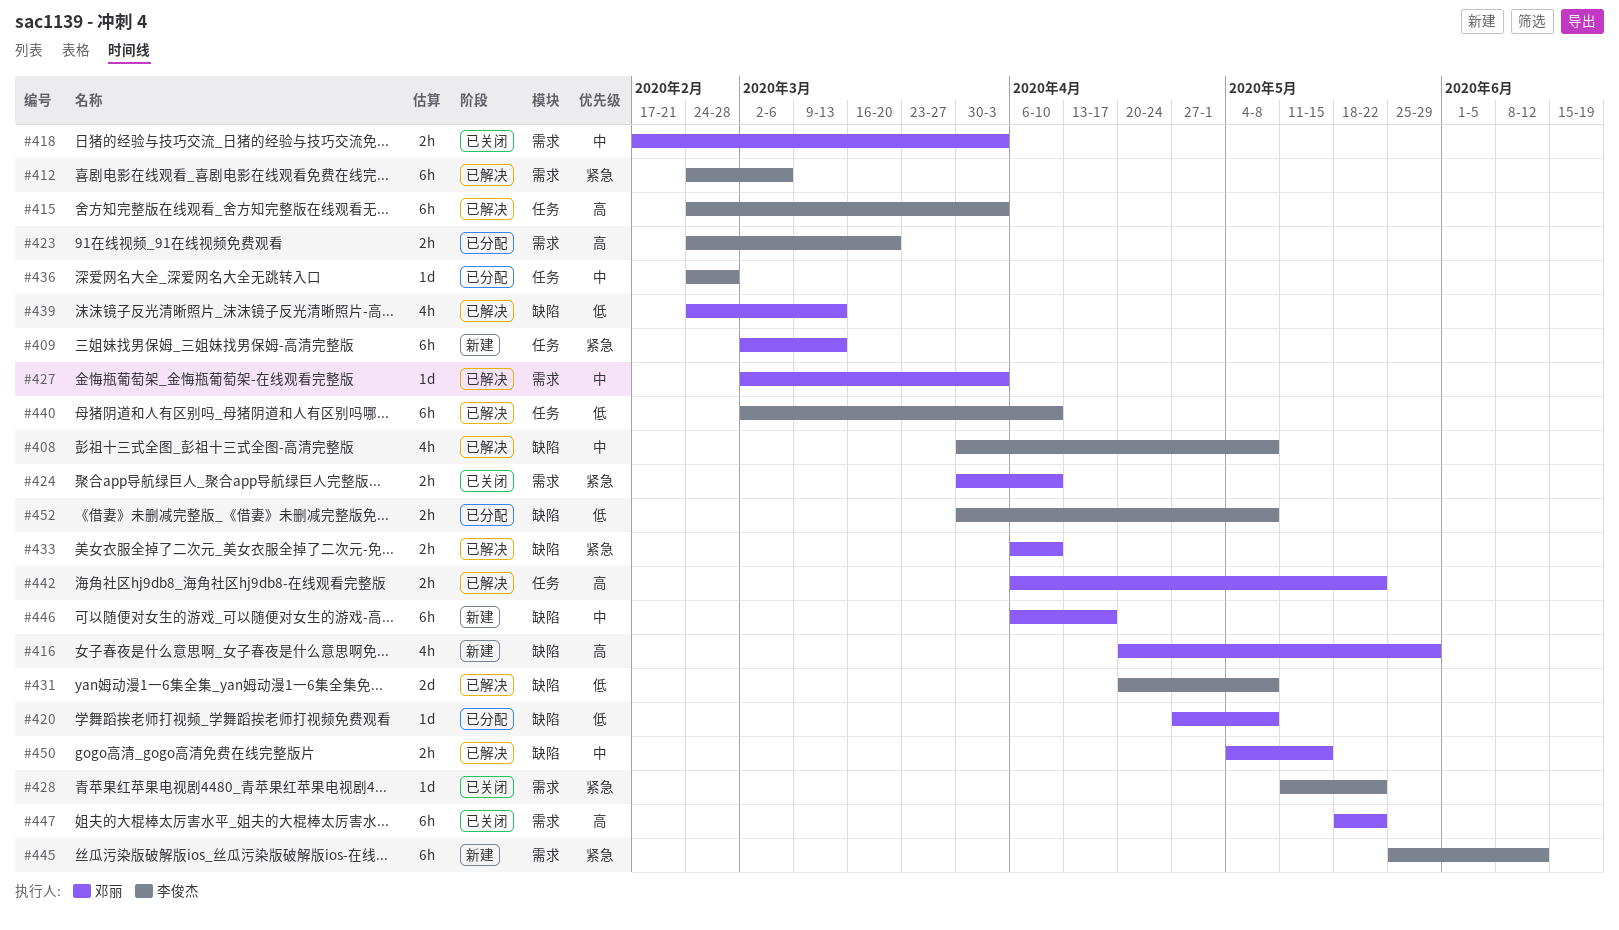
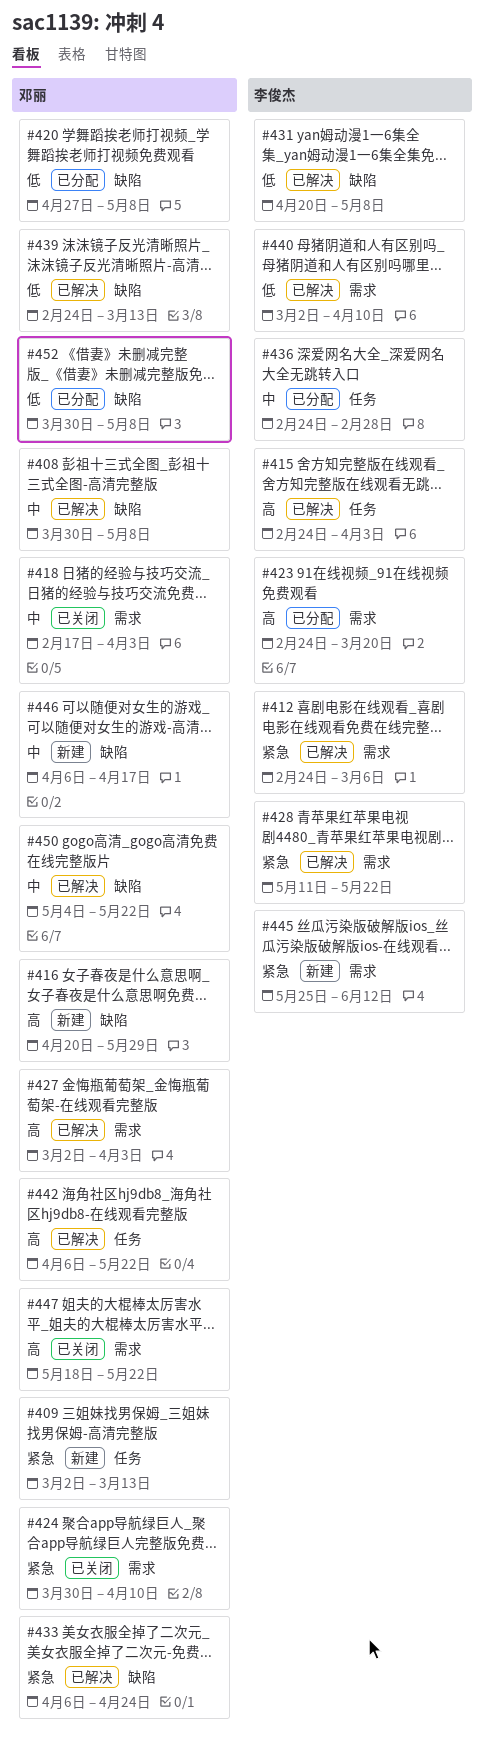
#408, owner: 李俊杰 -> 邓丽
#427, priority: 中 -> 高
#428, status: 已关闭 -> 已解决
#433, due: Apr 10 -> Apr 24
#440, label: 任务 -> 需求
#450, due: May 15 -> May 22
#452, owner: 李俊杰 -> 邓丽

